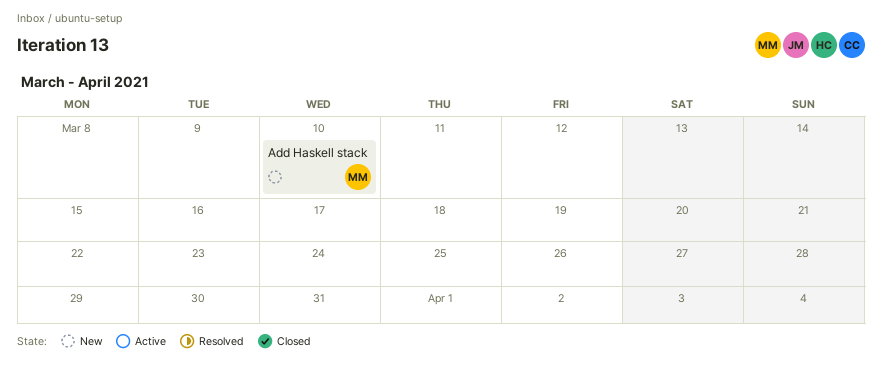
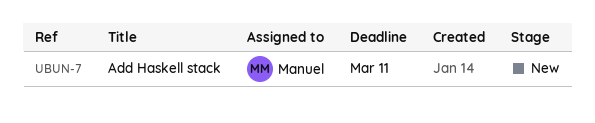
Add Haskell stack, due: Mar 10 -> Mar 11

